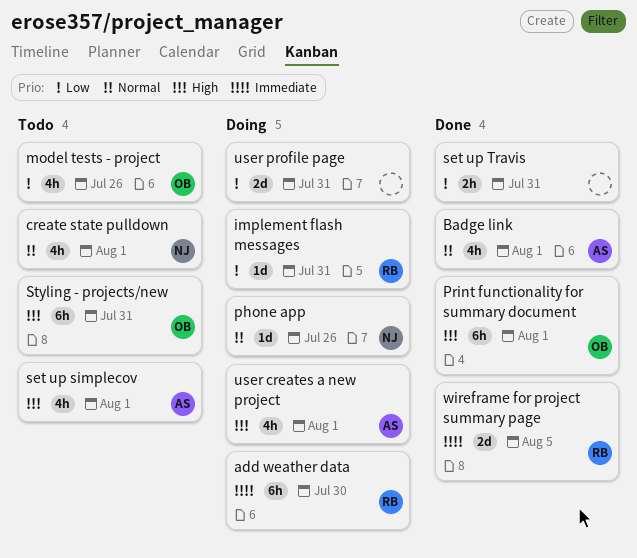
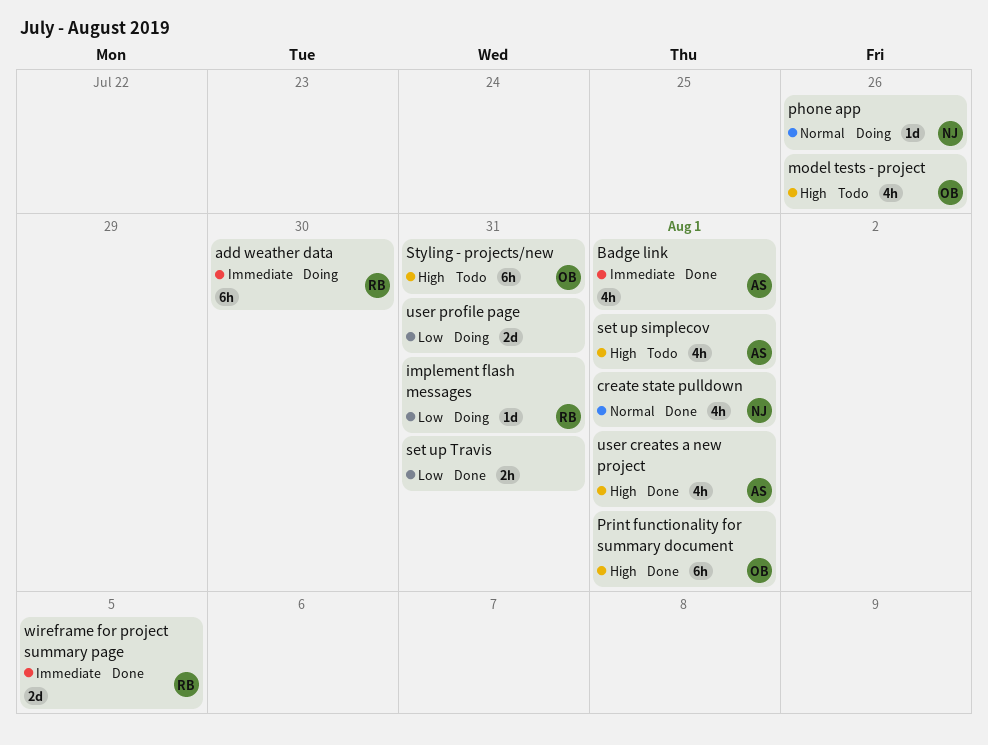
Badge link, priority: Normal -> Immediate
create state pulldown, status: Todo -> Done
model tests - project, priority: Low -> High
user creates a new project, status: Doing -> Done

